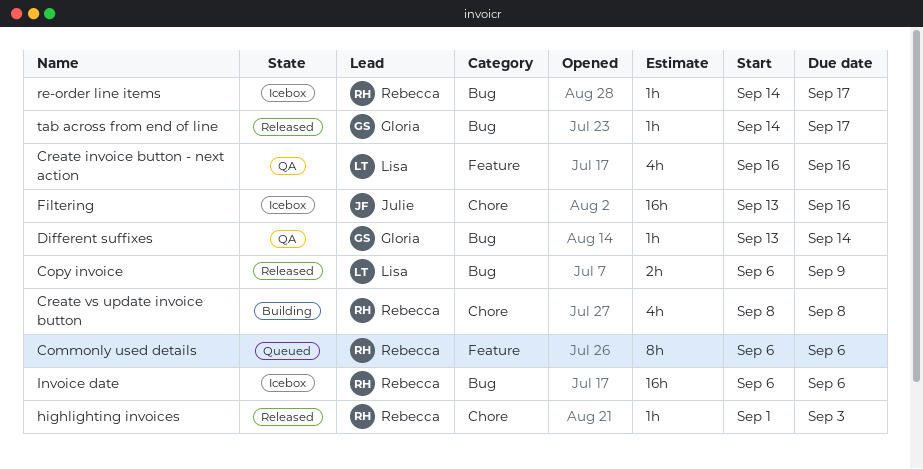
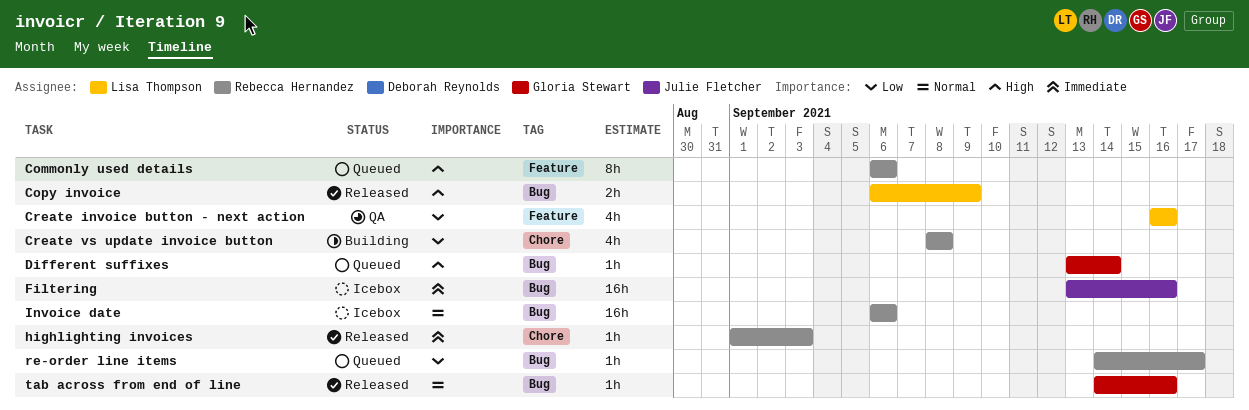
Different suffixes, status: QA -> Queued
Filtering, label: Chore -> Bug
re-order line items, status: Icebox -> Queued
tab across from end of line, due: Sep 17 -> Sep 16

